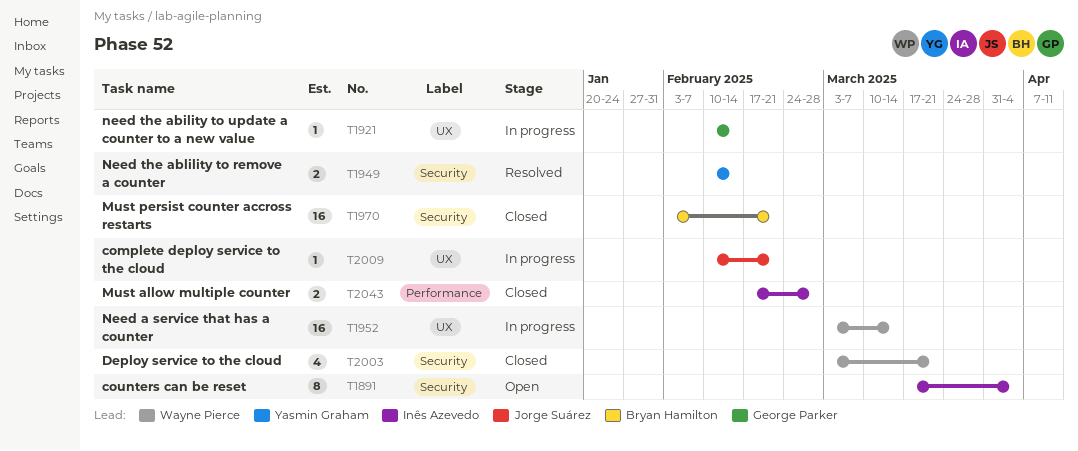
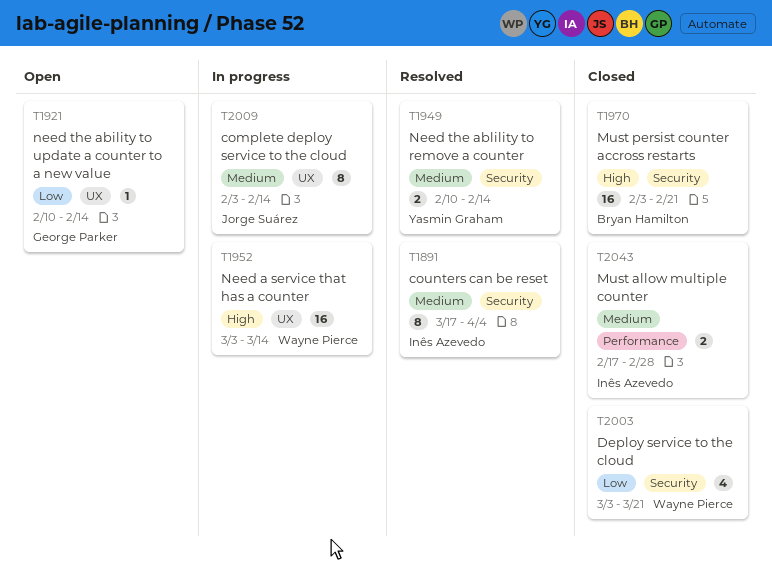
T1891, status: Open -> Resolved
T1921, status: In progress -> Open
T2009, estimate: 1 -> 8
T2009, start: Feb 10 -> Feb 3
T2009, due: Feb 21 -> Feb 14

